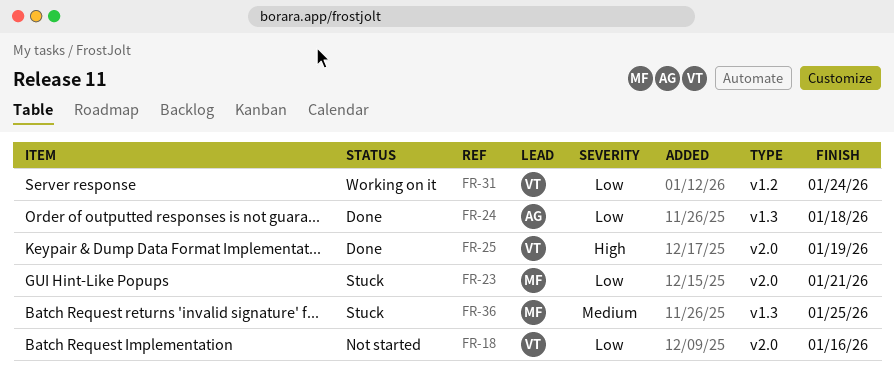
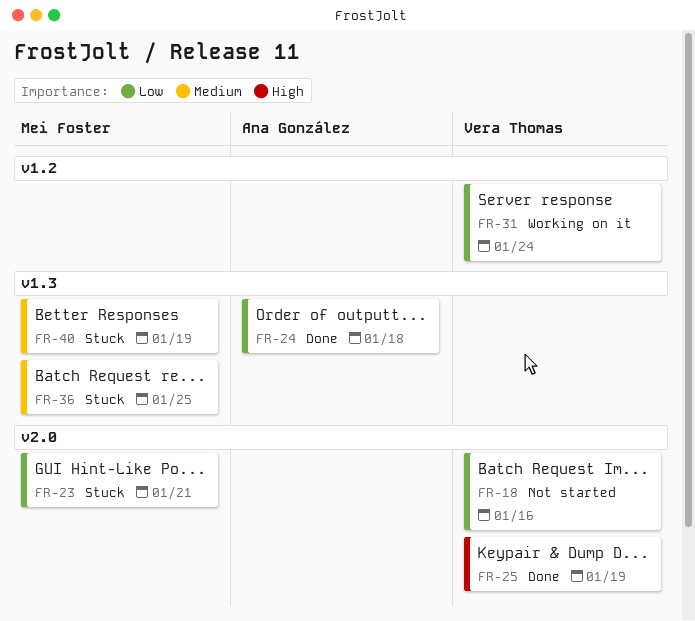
FR-40: none -> present

